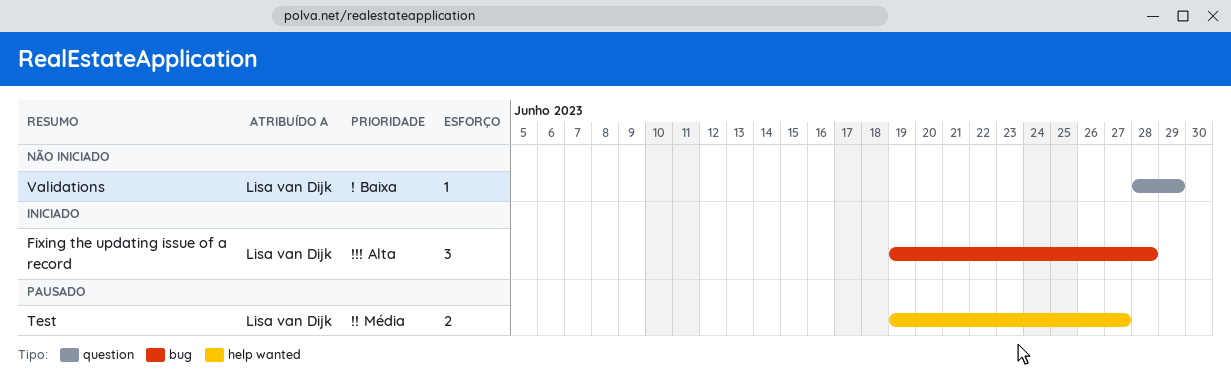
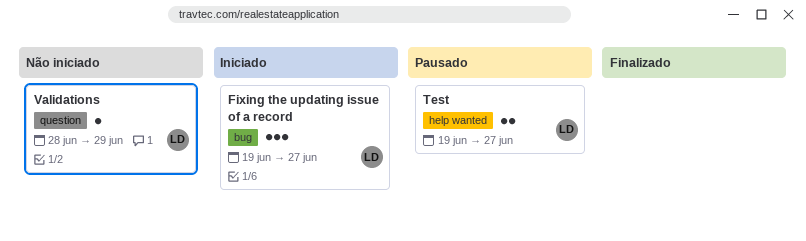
Fixing the updating issue of a record, due: Jun 28 -> Jun 27

